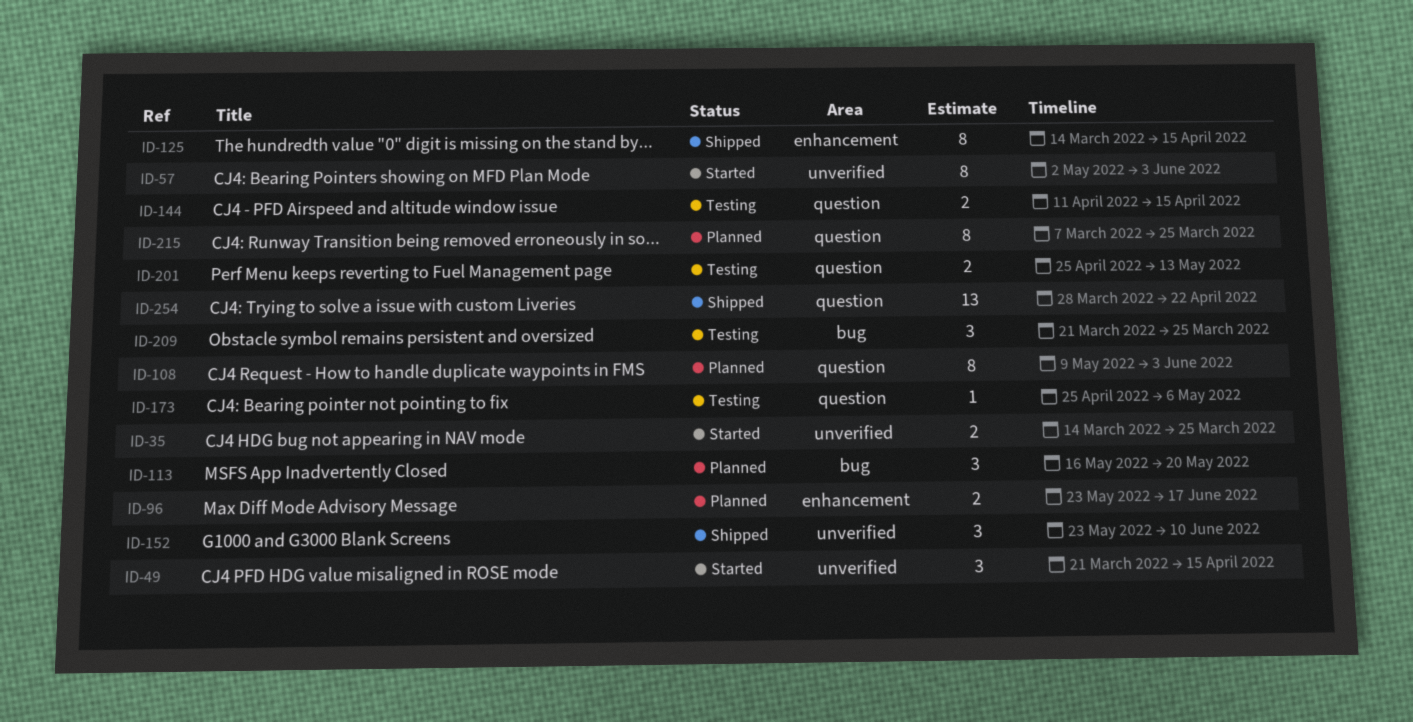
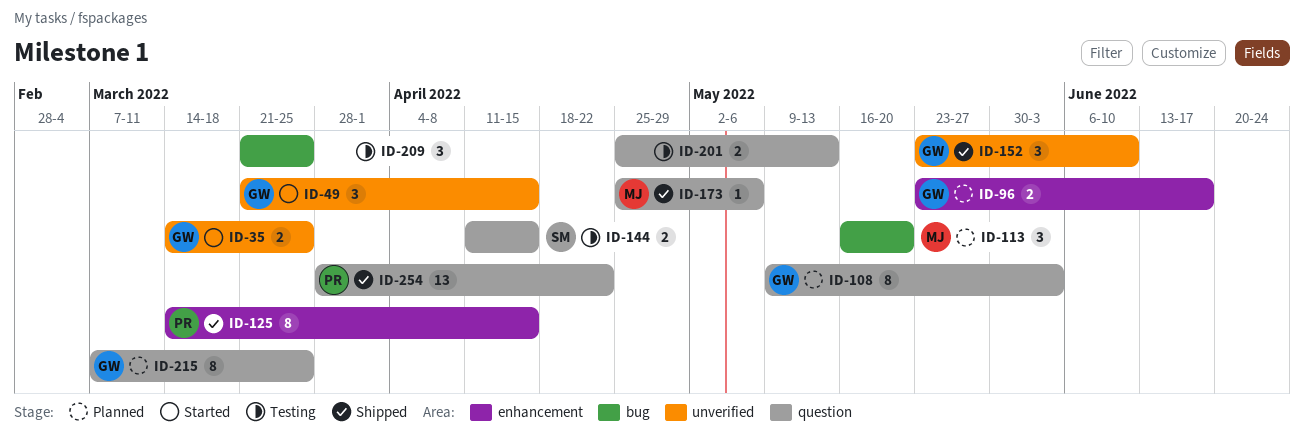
ID-57: present -> none
ID-173, status: Testing -> Shipped

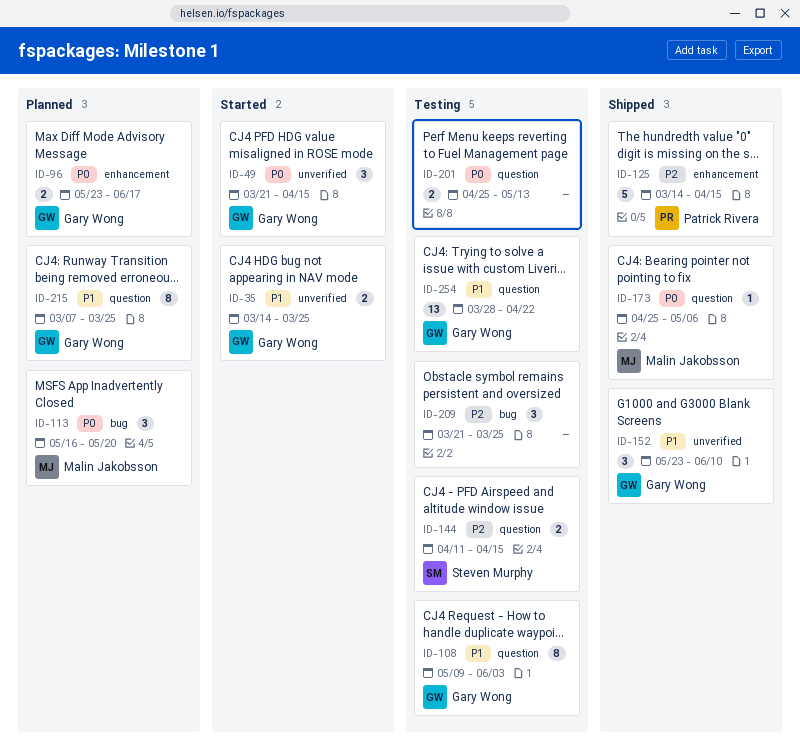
ID-108, status: Planned -> Testing
ID-125, estimate: 8 -> 5
ID-254, status: Shipped -> Testing
ID-254, owner: Patrick Rivera -> Gary Wong

